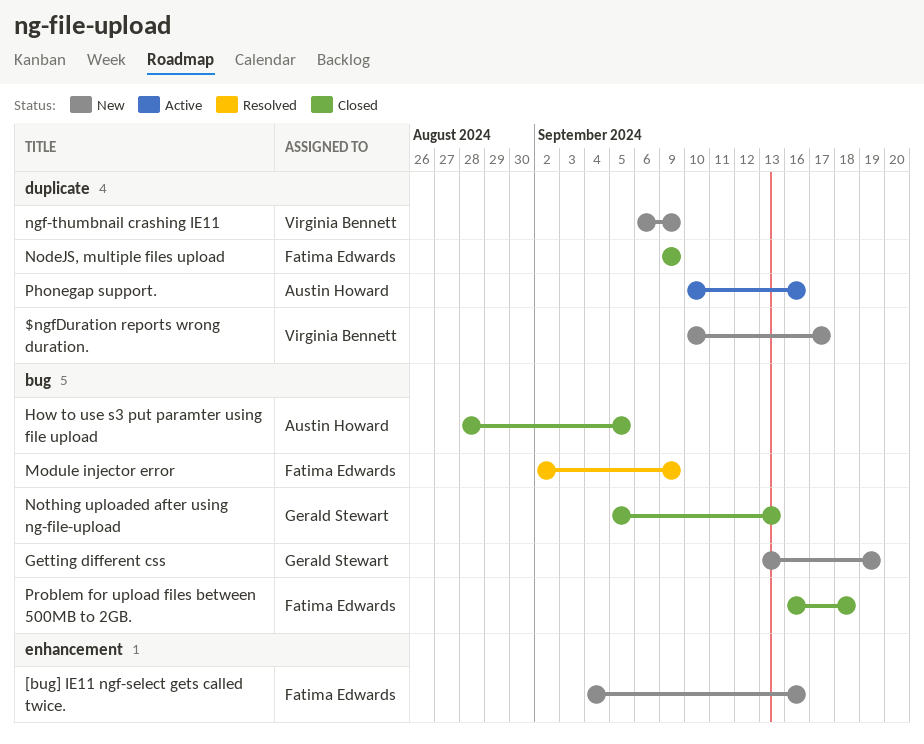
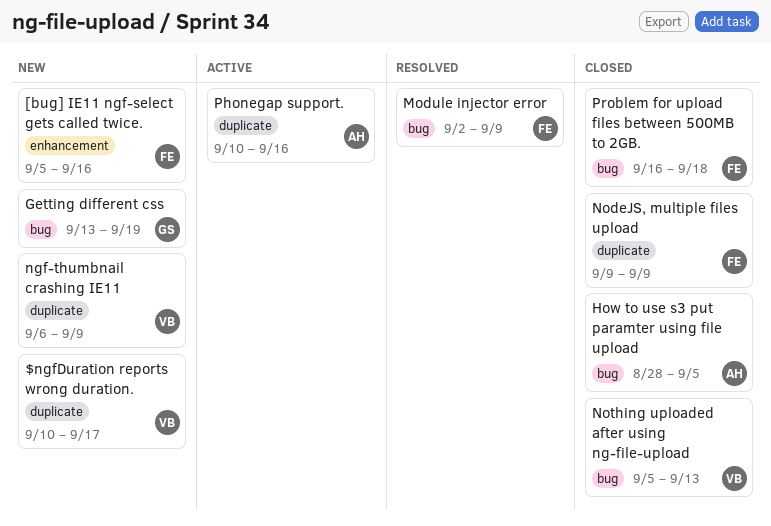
[bug] IE11 ngf-select gets called twice., start: Sep 4 -> Sep 5
Nothing uploaded after using ng-file-upload, owner: Gerald Stewart -> Virginia Bennett

